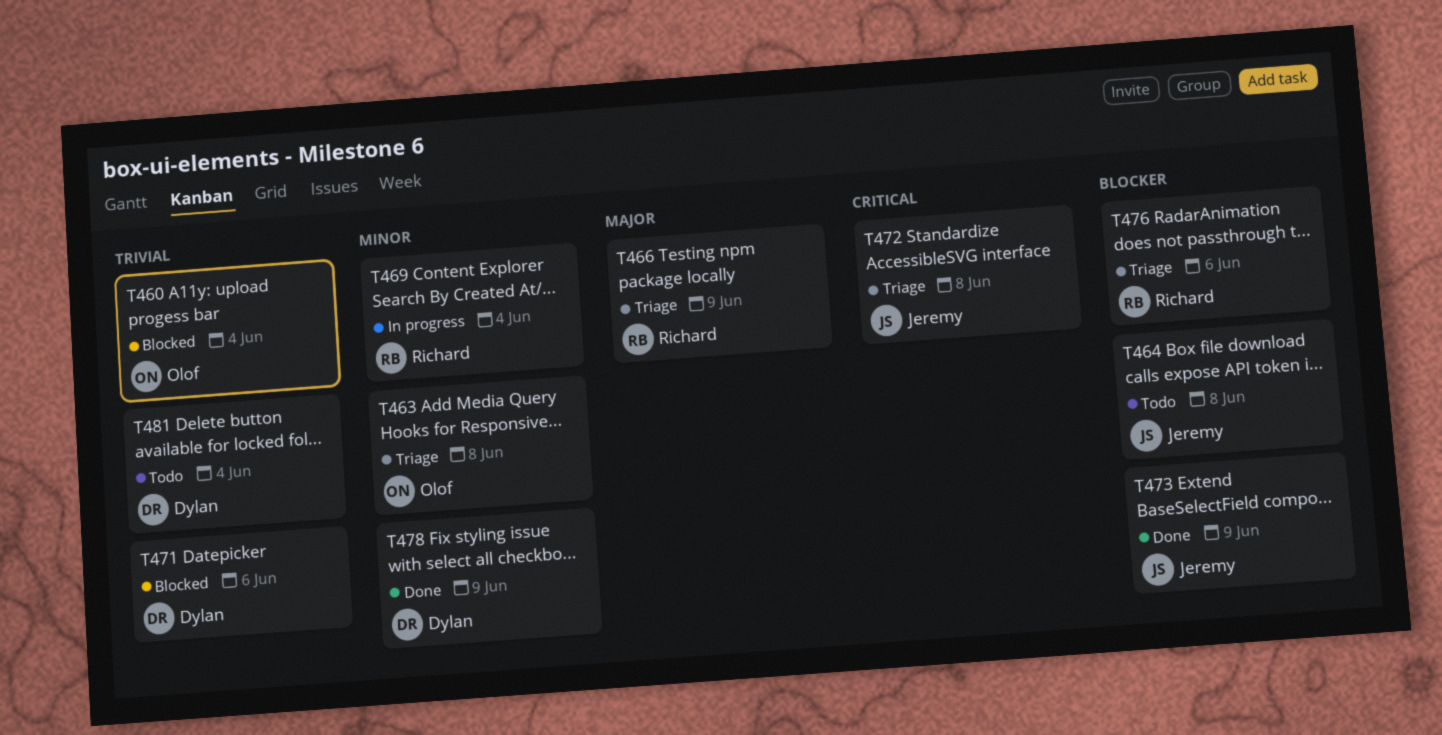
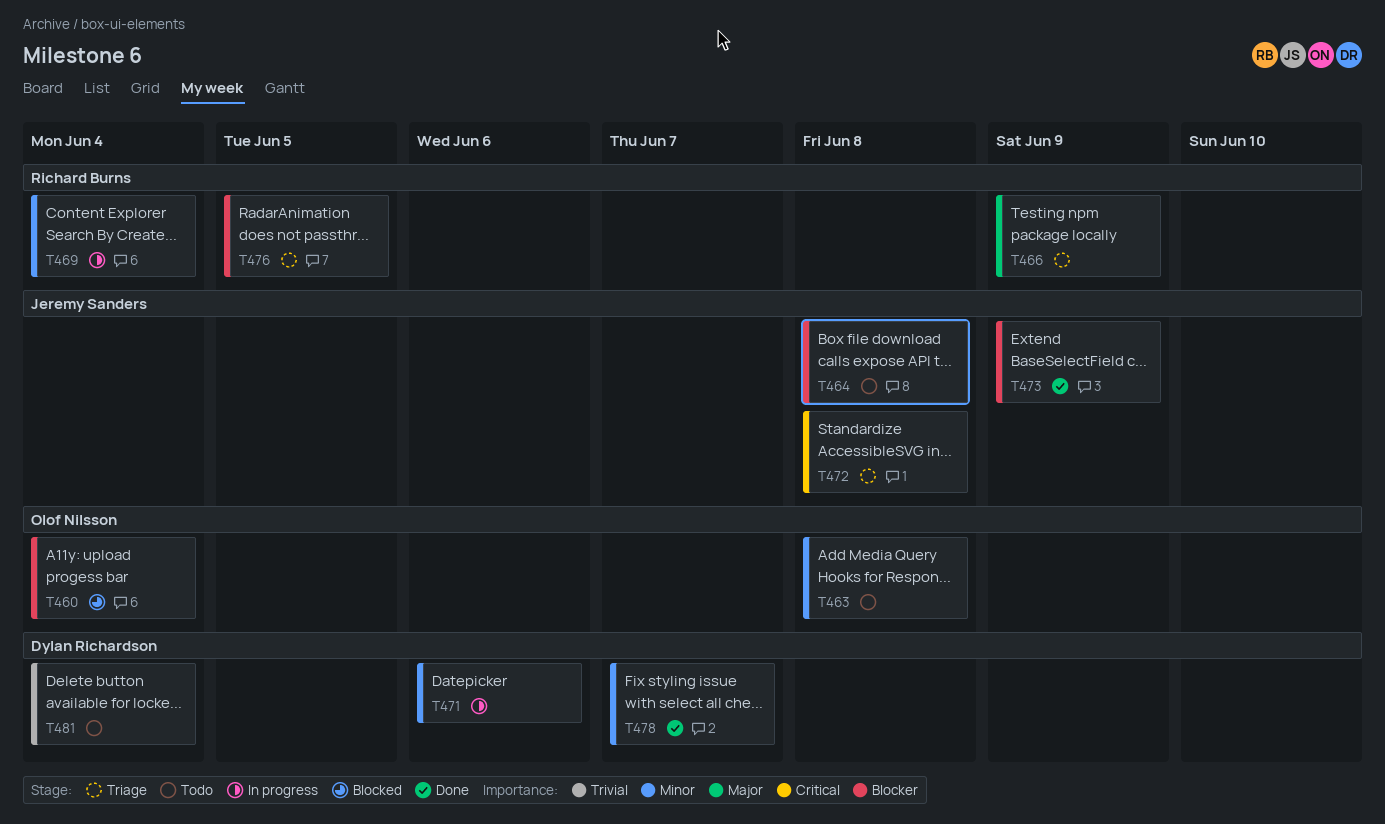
T460, priority: Trivial -> Blocker
T463, status: Triage -> Todo
T471, status: Blocked -> In progress
T471, priority: Trivial -> Minor
T476, due: Jun 6 -> Jun 5
T478, due: Jun 9 -> Jun 7

